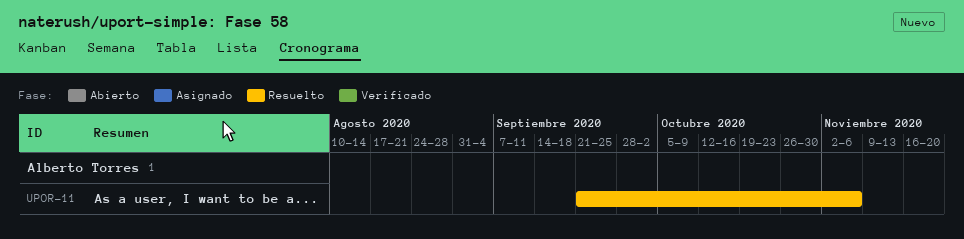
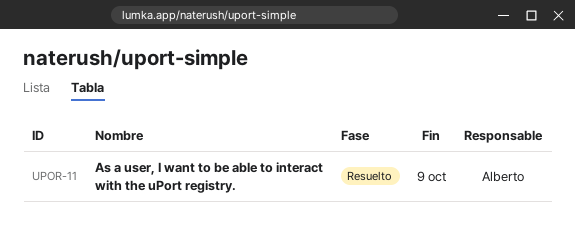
UPOR-11, due: Nov 6 -> Oct 9

